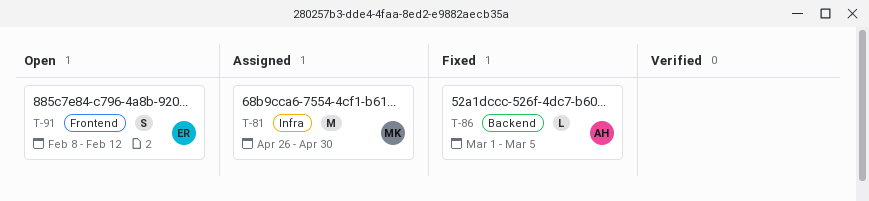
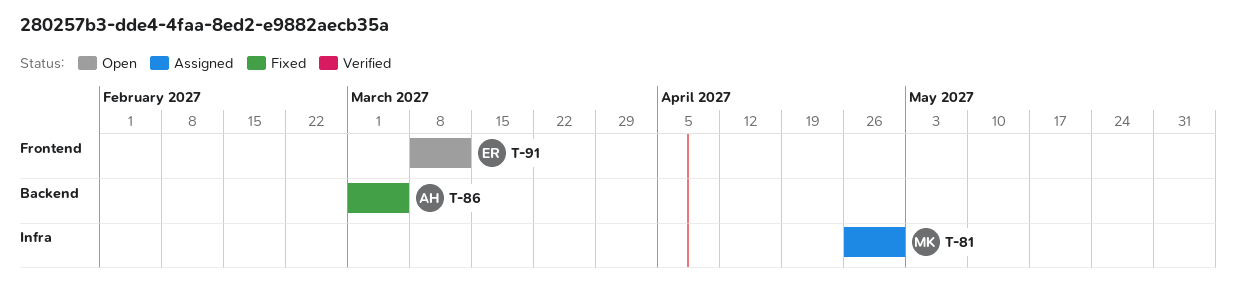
T-91, start: Feb 8 -> Mar 8
T-91, due: Feb 12 -> Mar 12

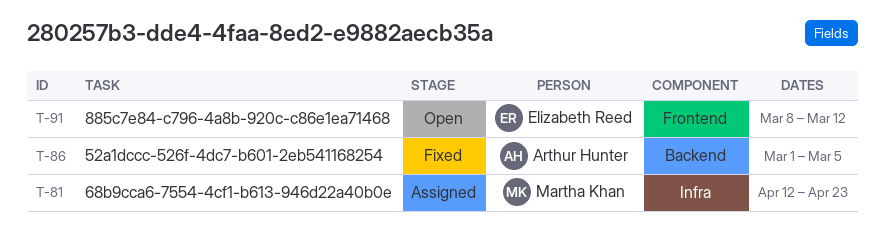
T-81, start: Apr 26 -> Apr 12
T-81, due: Apr 30 -> Apr 23

